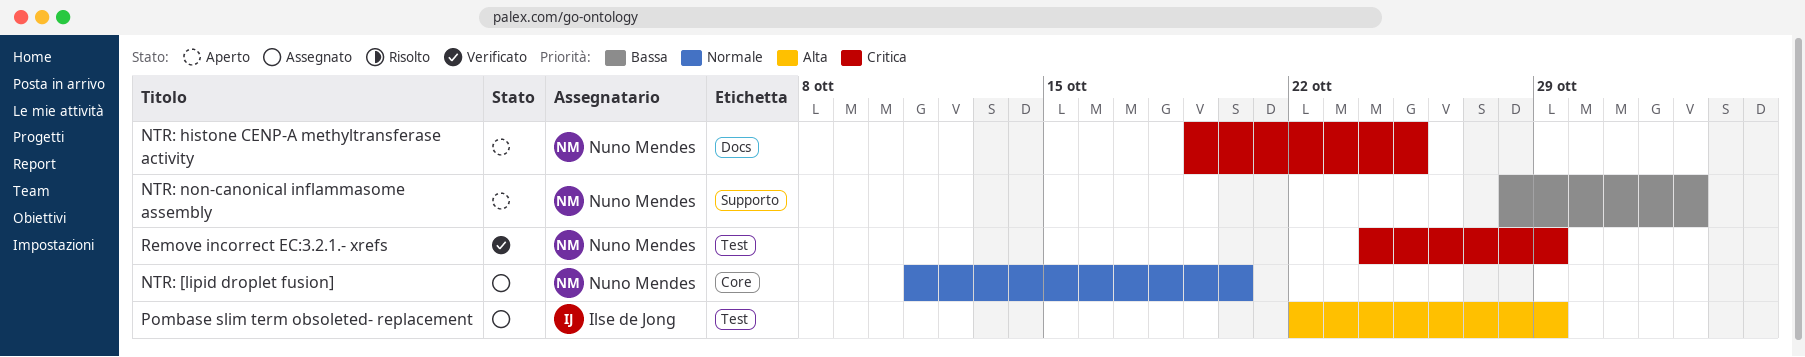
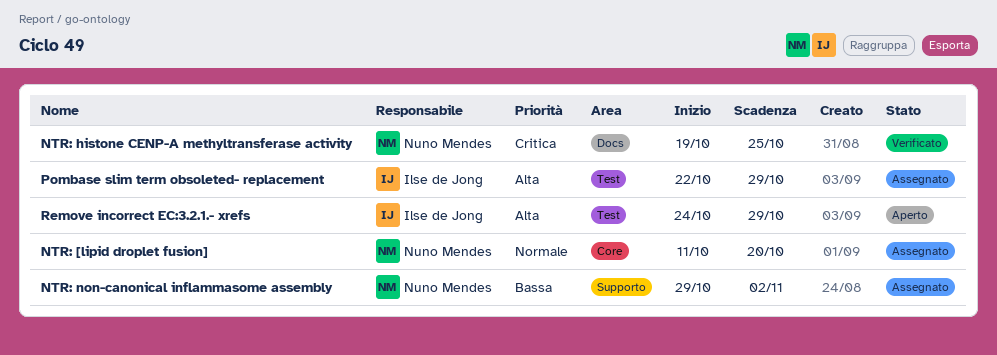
NTR: histone CENP-A methyltransferase activity, status: Aperto -> Verificato
NTR: non-canonical inflammasome assembly, status: Aperto -> Assegnato
NTR: non-canonical inflammasome assembly, start: Oct 28 -> Oct 29
Remove incorrect EC:3.2.1.- xrefs, status: Verificato -> Aperto
Remove incorrect EC:3.2.1.- xrefs, owner: Nuno Mendes -> Ilse de Jong
Remove incorrect EC:3.2.1.- xrefs, priority: Critica -> Alta

